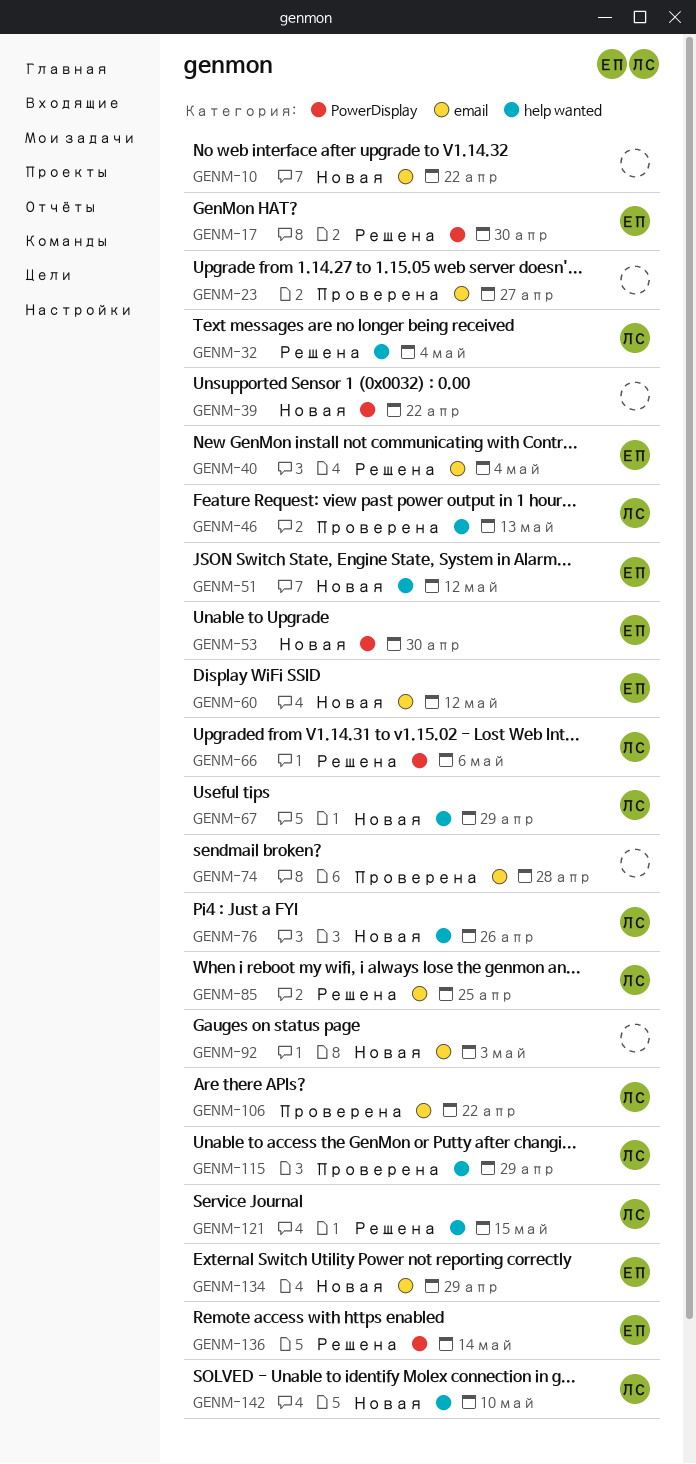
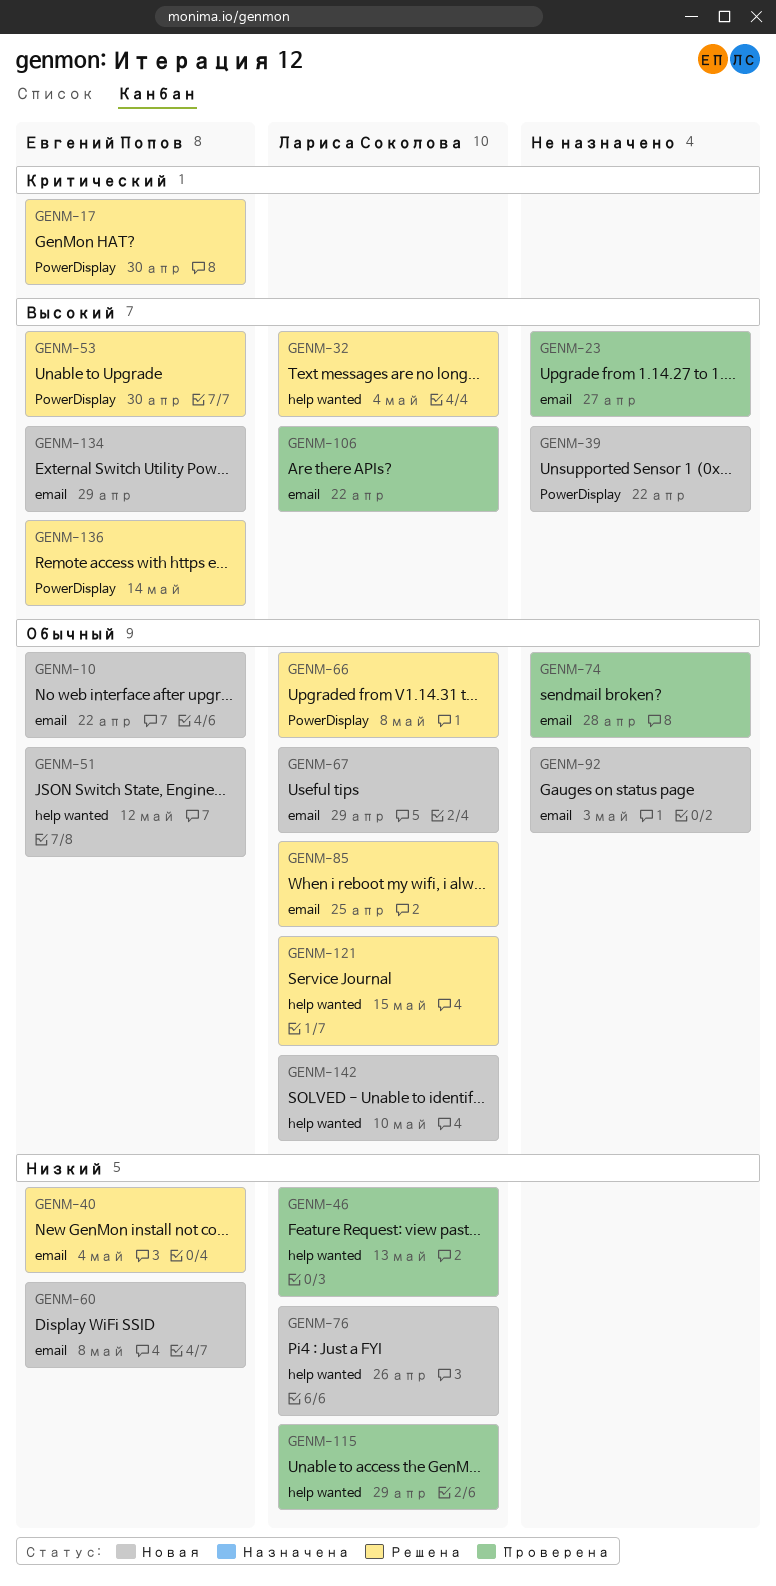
GENM-10, owner: none -> Евгений Попов
GENM-53, status: Новая -> Решена
GENM-60, due: May 12 -> May 8
GENM-66, due: May 6 -> May 8
GENM-67, label: help wanted -> email

